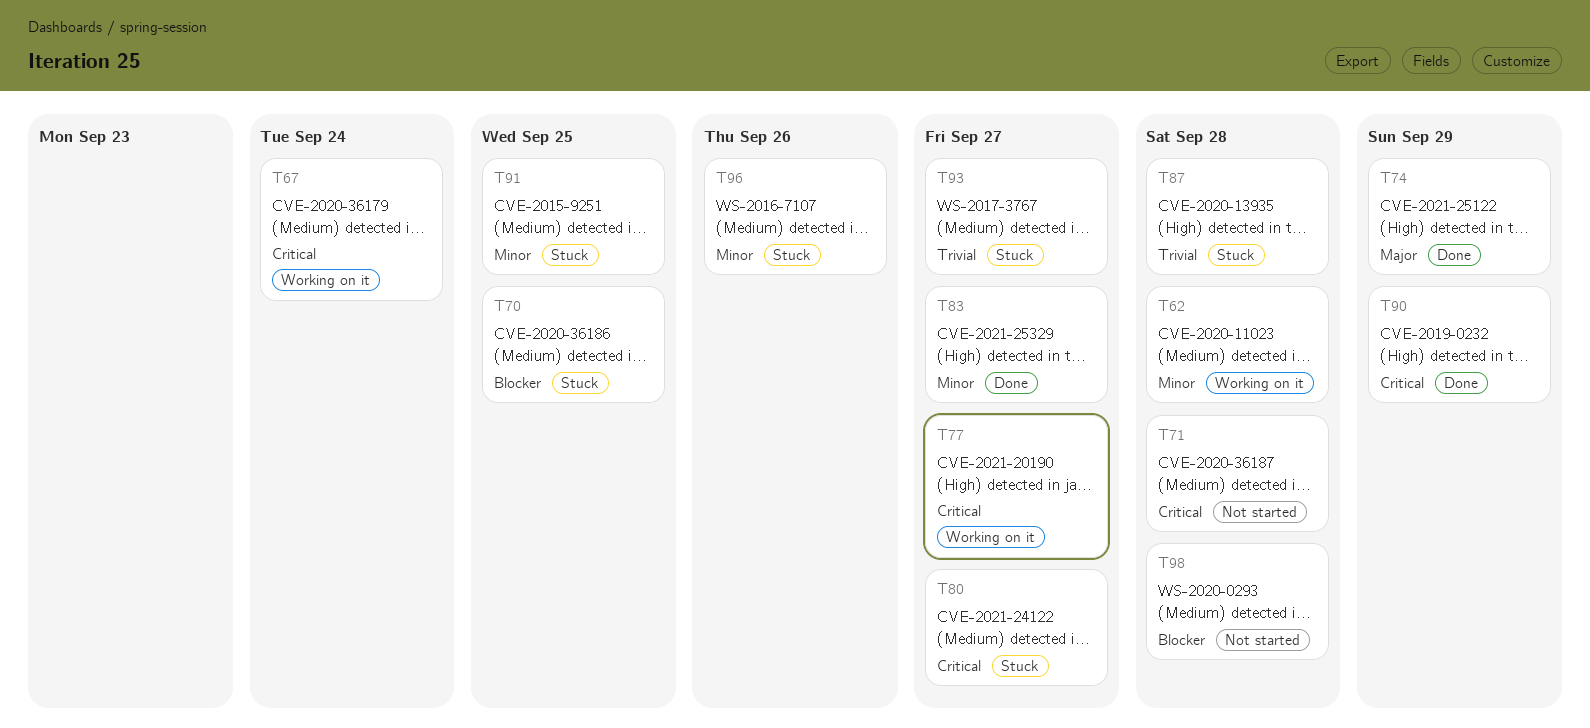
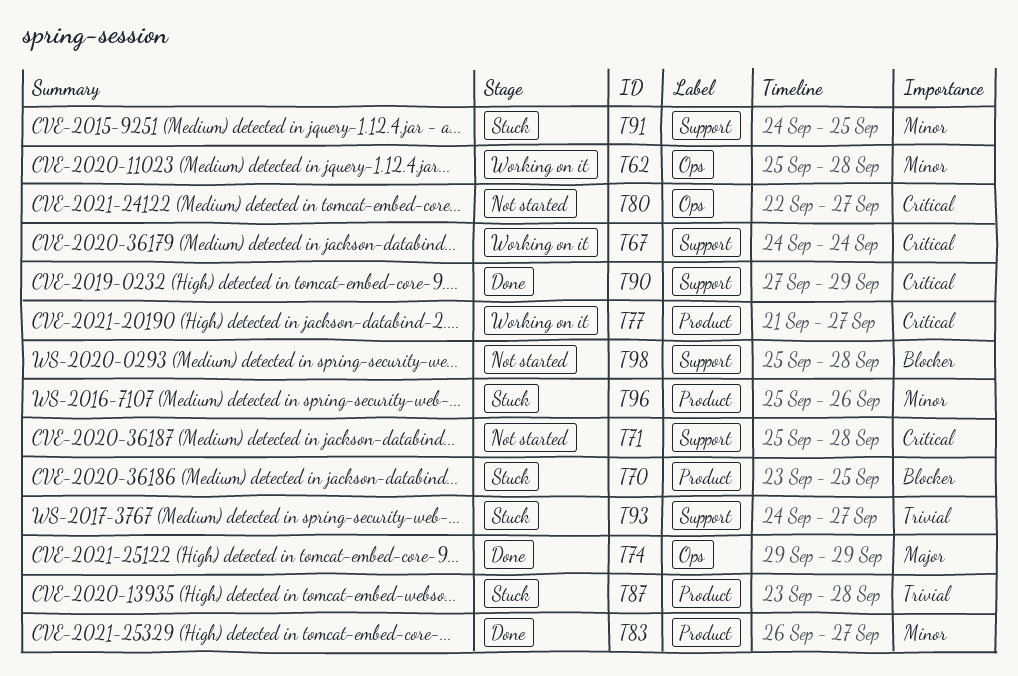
T80, status: Stuck -> Not started

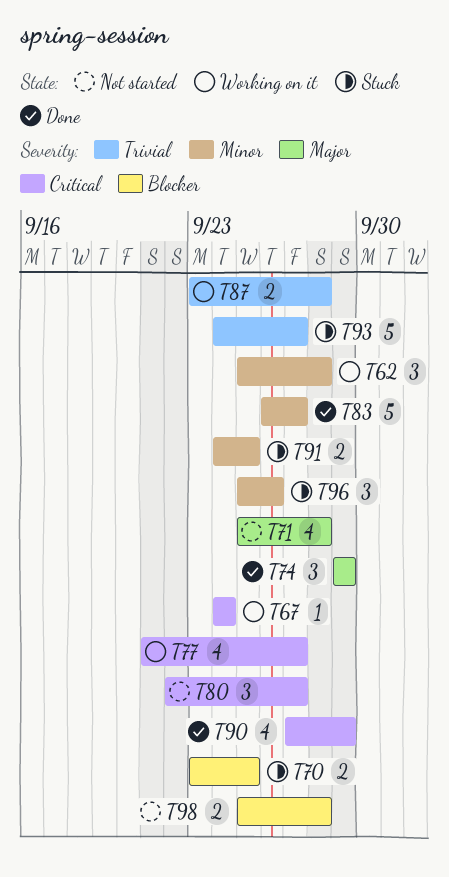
T71, priority: Critical -> Major
T87, status: Stuck -> Working on it

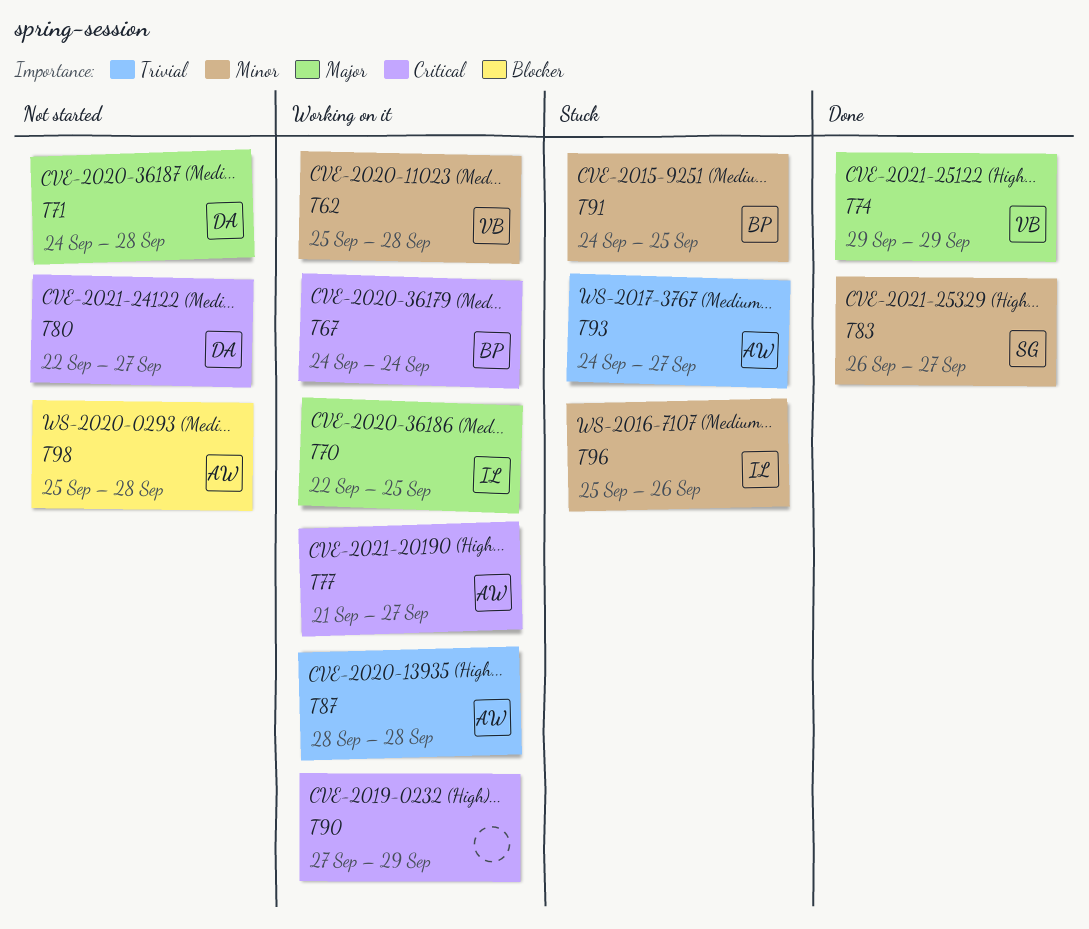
T70, status: Stuck -> Working on it
T70, priority: Blocker -> Major
T70, start: Sep 23 -> Sep 22
T71, start: Sep 25 -> Sep 24
T87, start: Sep 23 -> Sep 28
T90, status: Done -> Working on it

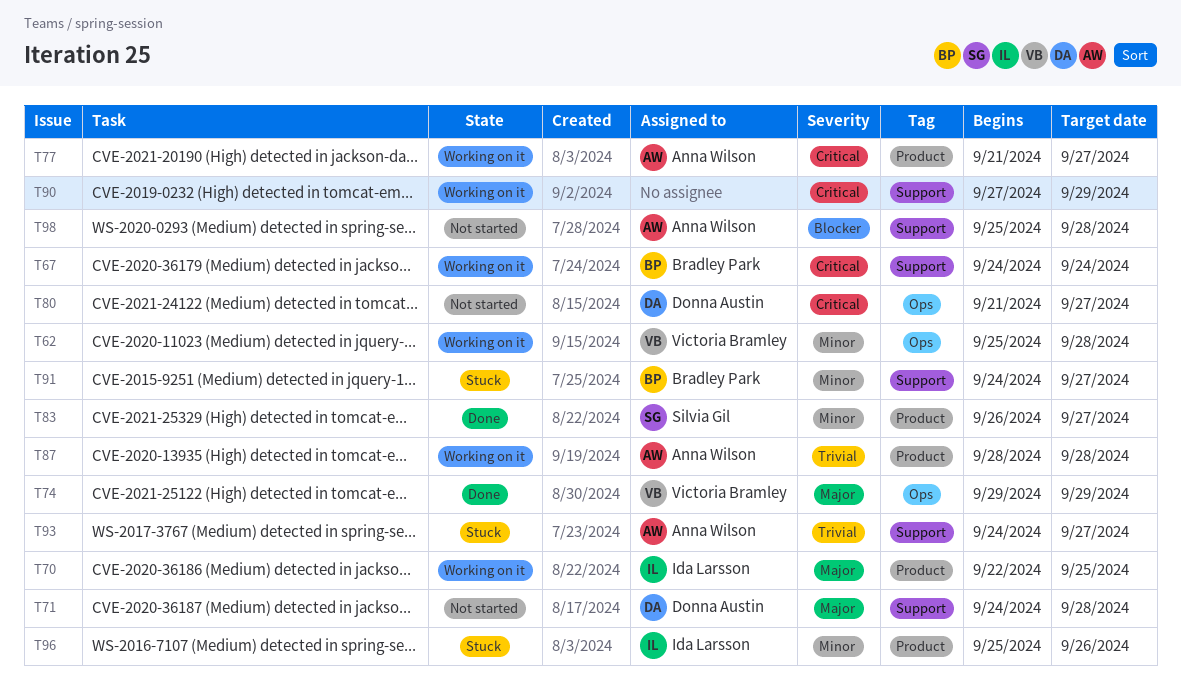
T80, start: Sep 22 -> Sep 21
T91, due: Sep 25 -> Sep 27

